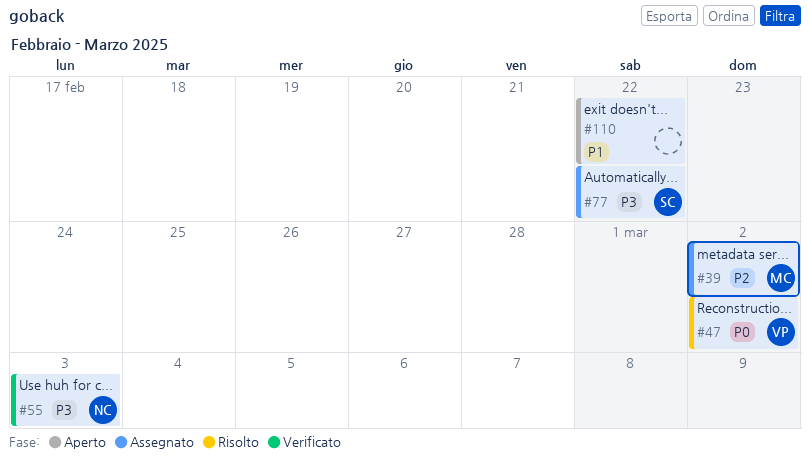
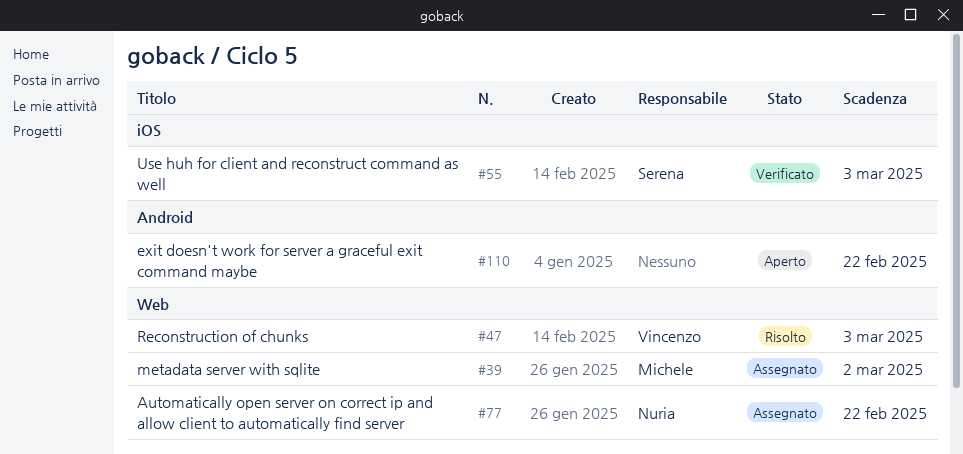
#47, due: Mar 2 -> Mar 3
#55, owner: Nuria -> Serena
#77, owner: Serena -> Nuria

